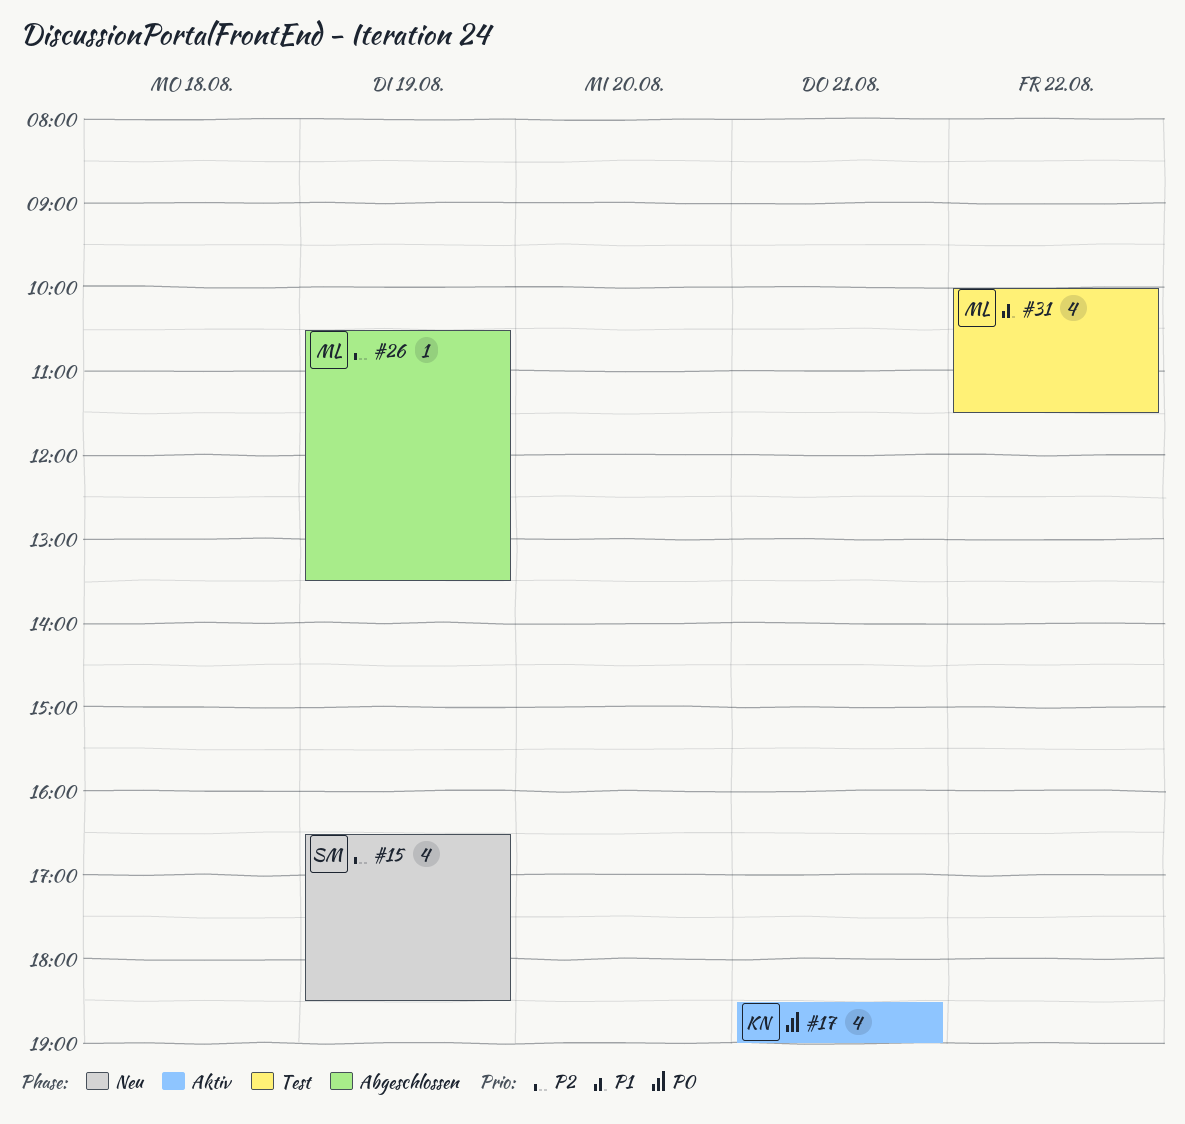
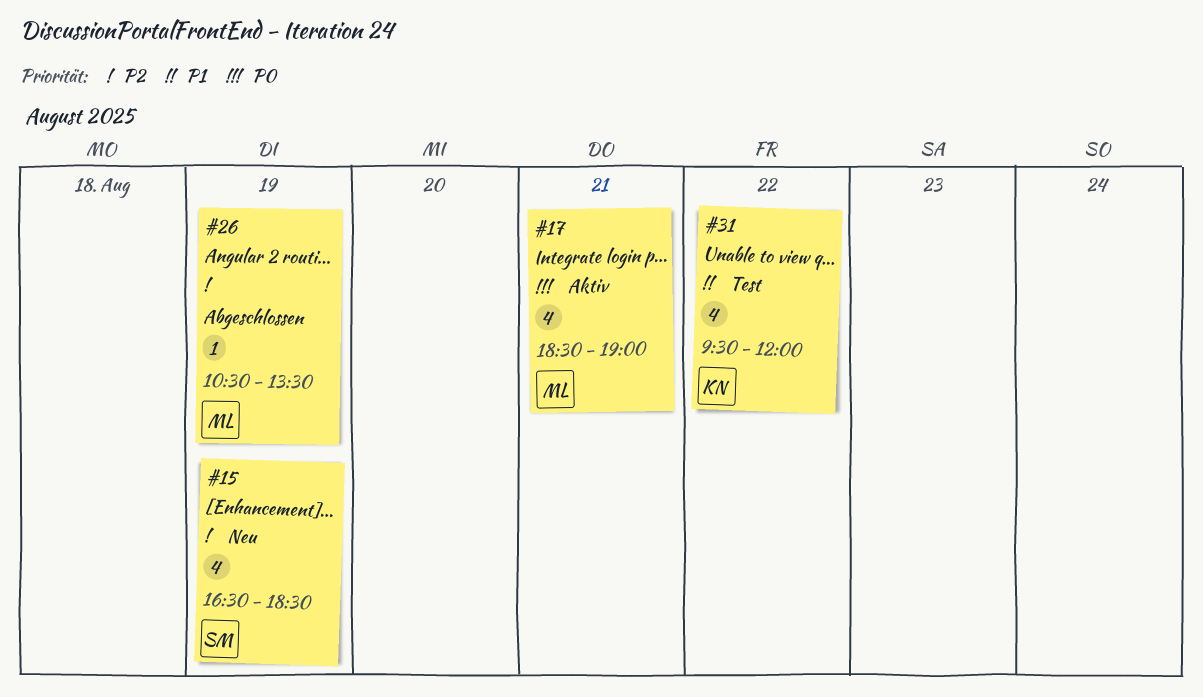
#17, owner: KN -> ML
#31, owner: ML -> KN
#31, begins: 10:00 -> 09:30
#31, ends: 11:30 -> 12:00

